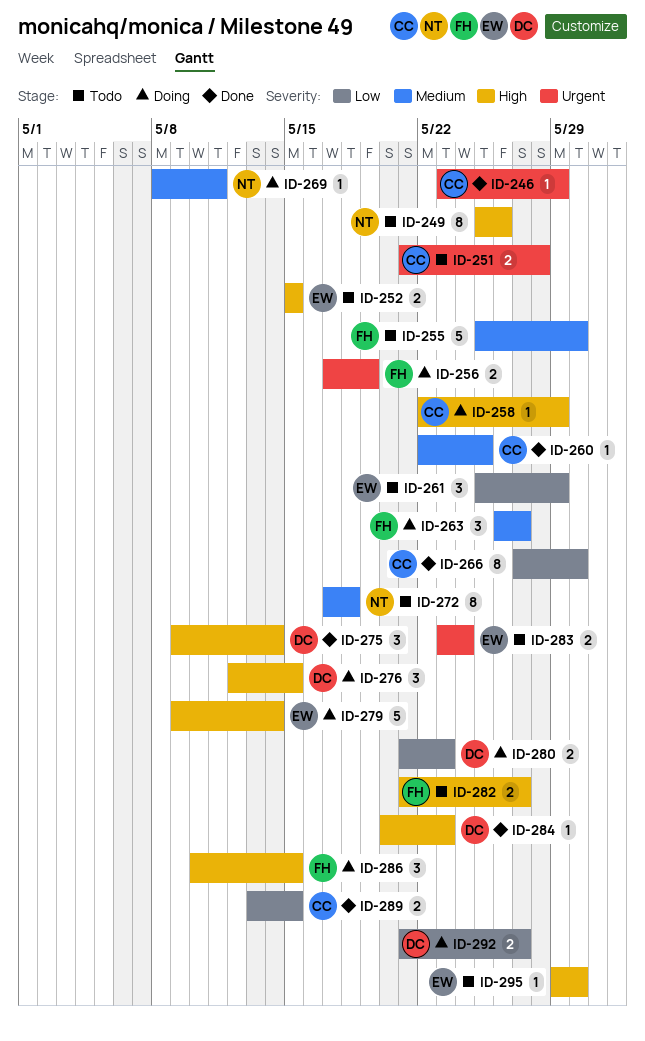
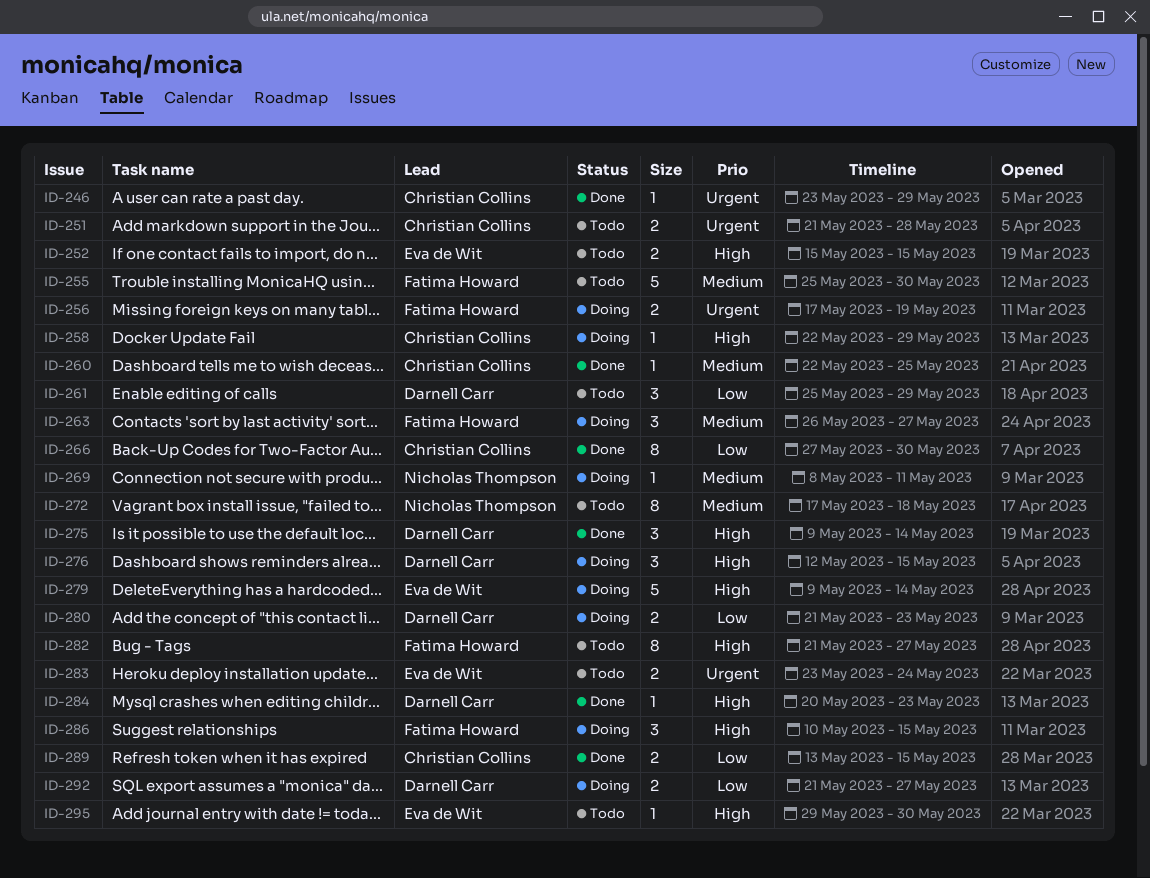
ID-249: present -> none
ID-261, owner: Eva de Wit -> Darnell Carr
ID-282, estimate: 2 -> 8

